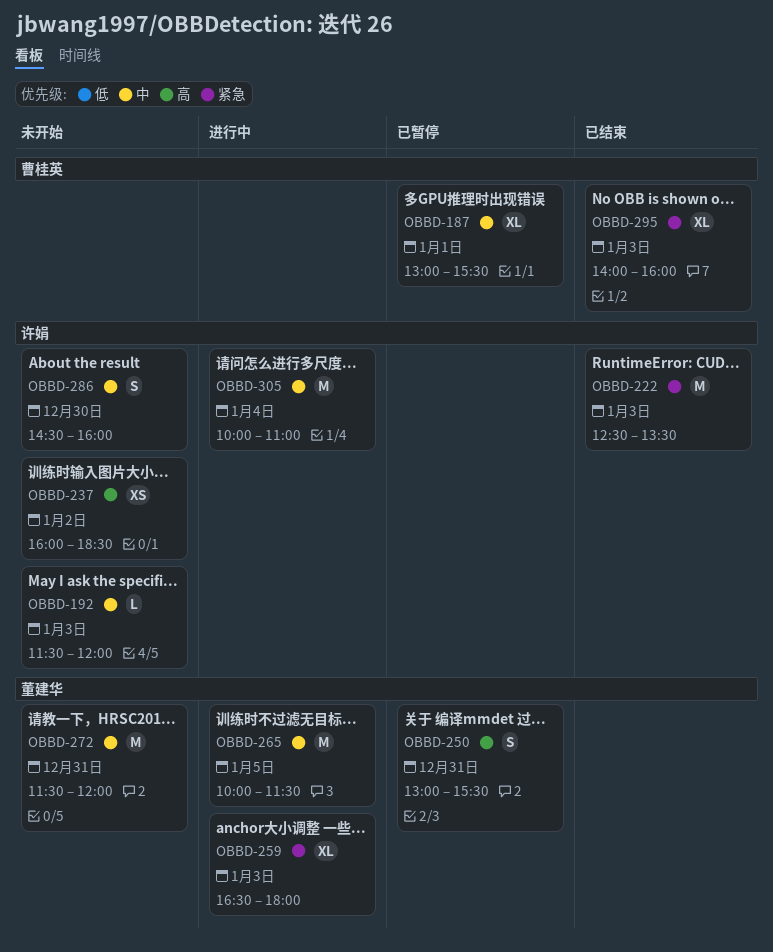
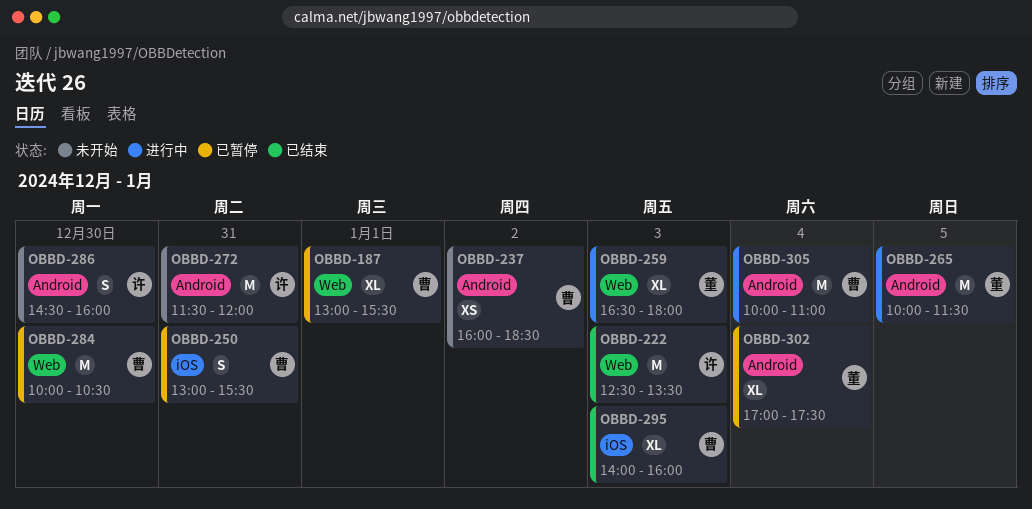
OBBD-192: present -> none
OBBD-237, owner: 许娟 -> 曹桂英
OBBD-250, owner: 董建华 -> 曹桂英
OBBD-272, owner: 董建华 -> 许娟
OBBD-284: none -> present
OBBD-302: none -> present
OBBD-305, owner: 许娟 -> 曹桂英

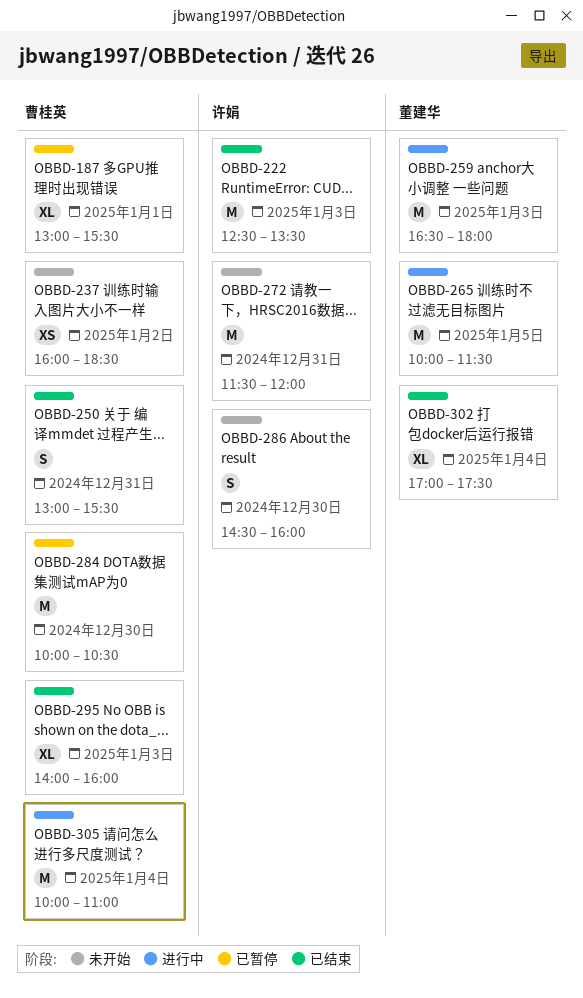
OBBD-250, status: 已暂停 -> 已结束
OBBD-259, estimate: XL -> M
OBBD-302, status: 已暂停 -> 已结束

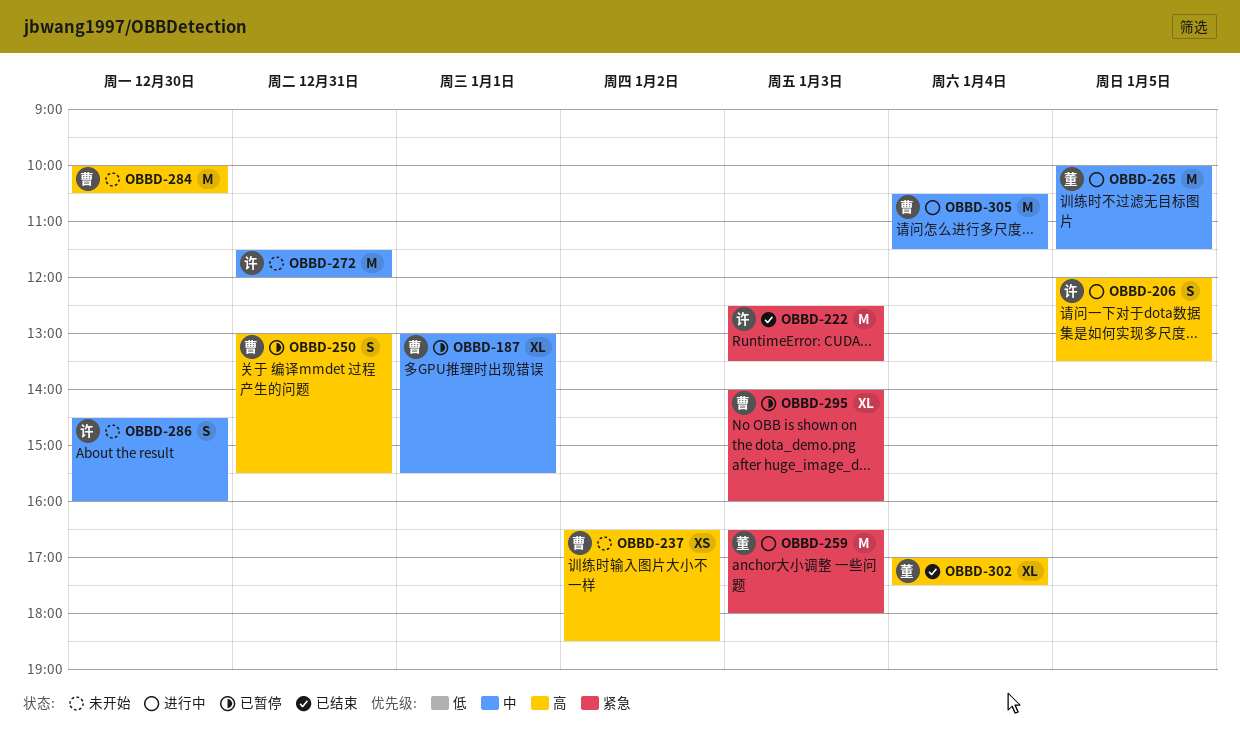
OBBD-206: none -> present
OBBD-237, begins: 16:00 -> 16:30
OBBD-250, status: 已结束 -> 已暂停
OBBD-284, status: 已暂停 -> 未开始
OBBD-295, status: 已结束 -> 已暂停
OBBD-305, begins: 10:00 -> 10:30
OBBD-305, ends: 11:00 -> 11:30

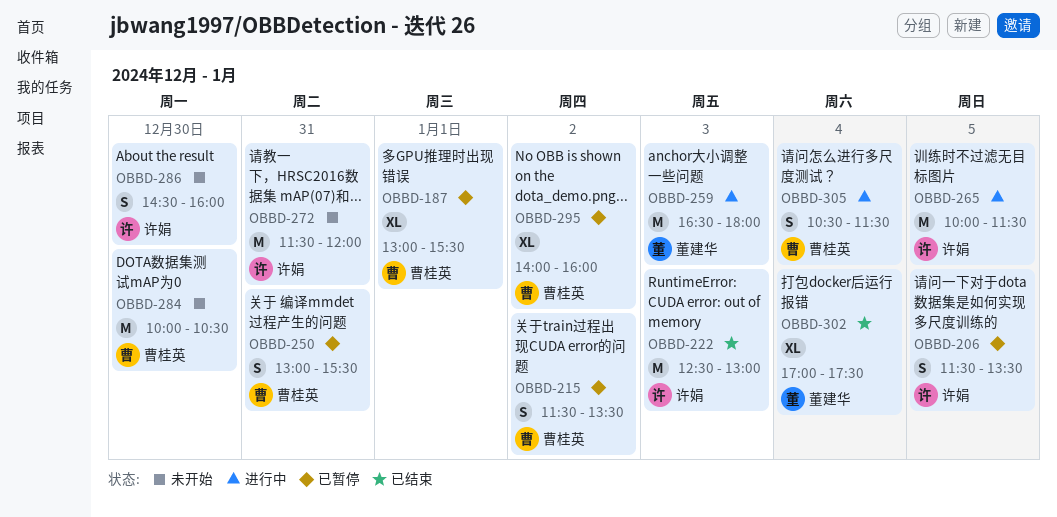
OBBD-206, status: 进行中 -> 已暂停
OBBD-206, begins: 12:00 -> 11:30
OBBD-215: none -> present
OBBD-222, ends: 13:30 -> 13:00
OBBD-237: present -> none
OBBD-265, owner: 董建华 -> 许娟
OBBD-295, day: Jan 3 -> Jan 2
OBBD-305, estimate: M -> S

